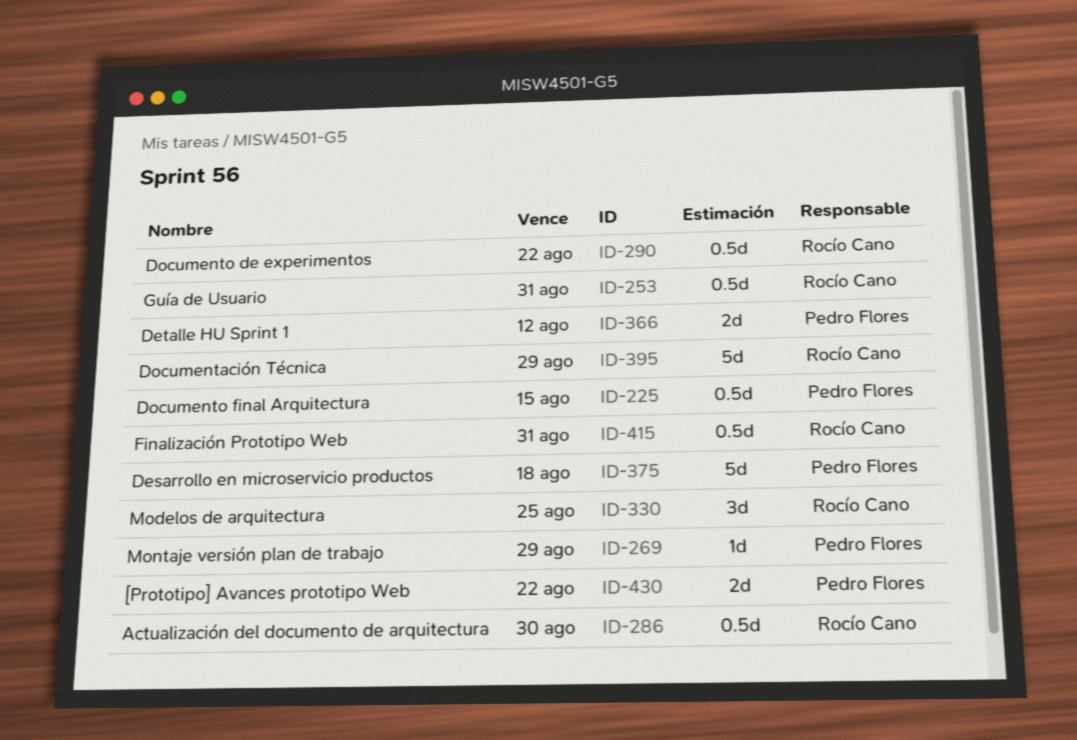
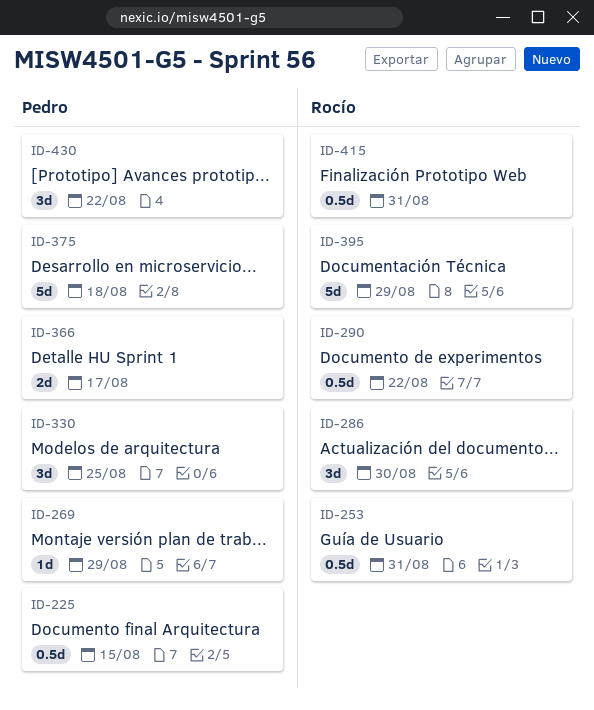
ID-286, estimate: 0.5d -> 3d
ID-330, owner: Rocío Cano -> Pedro Flores
ID-366, due: Aug 12 -> Aug 17
ID-430, estimate: 2d -> 3d

